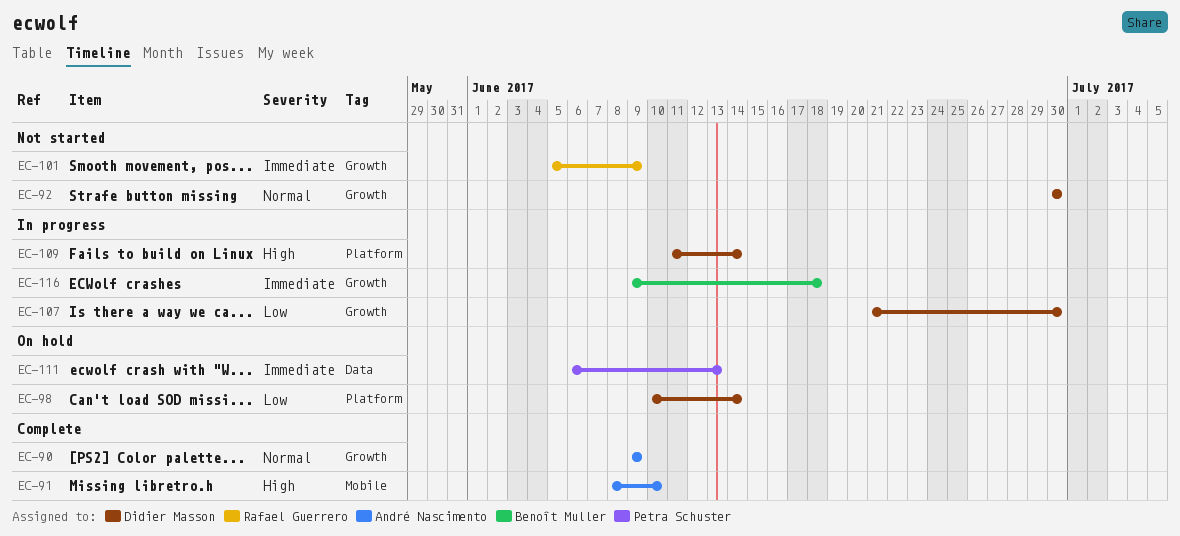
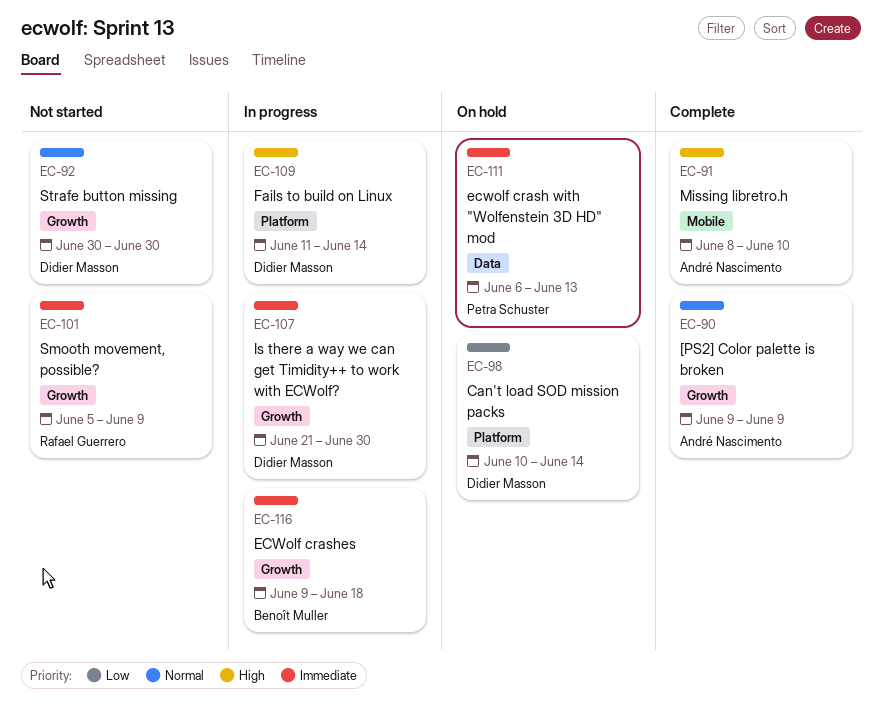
EC-107, priority: Low -> Immediate

